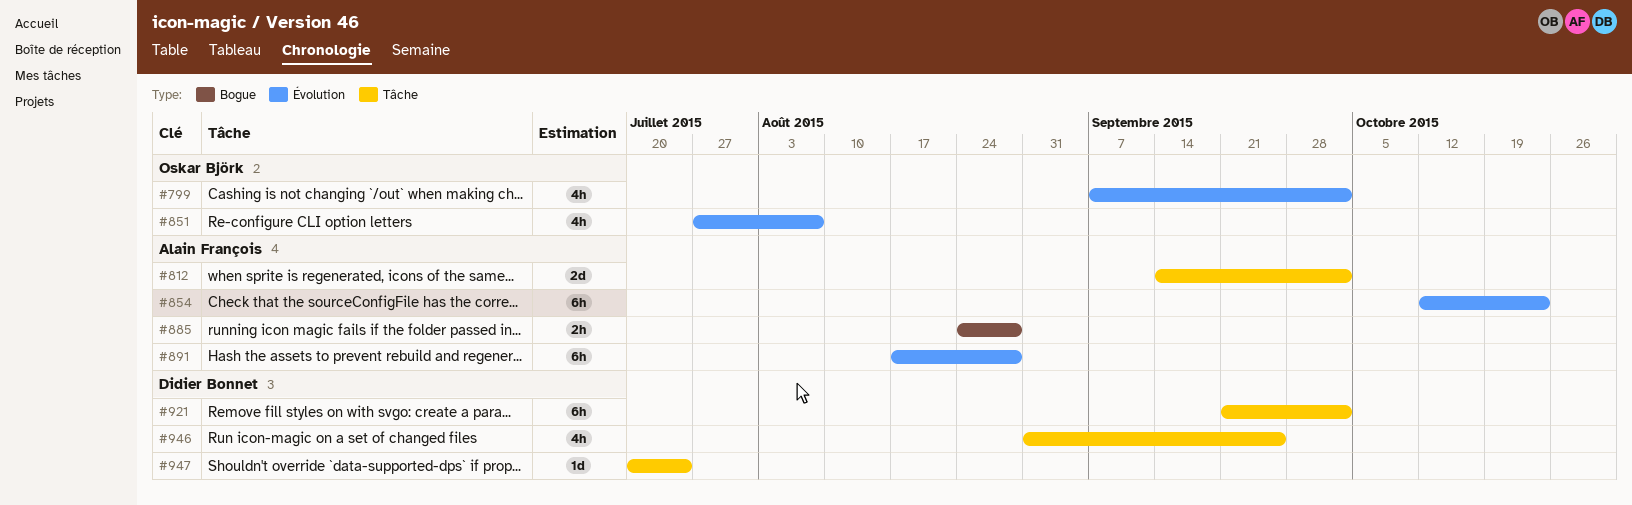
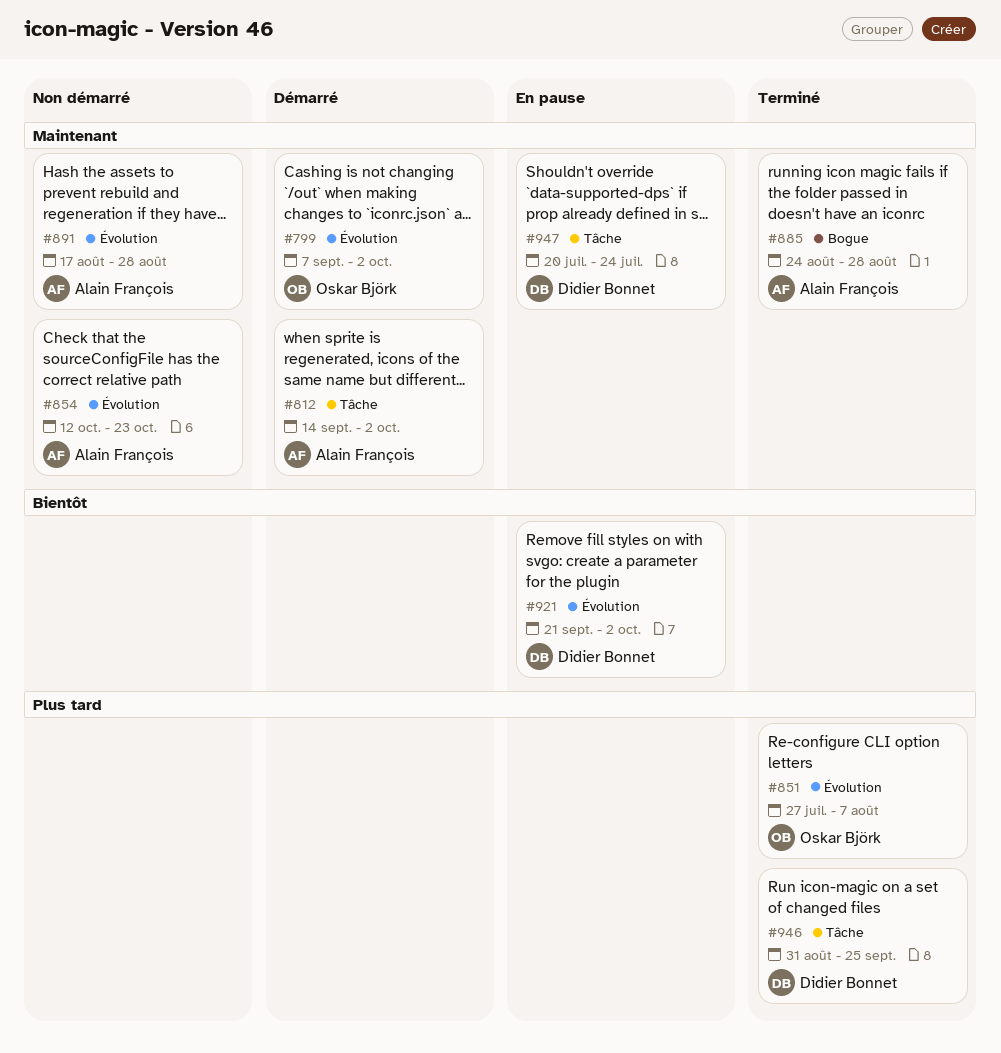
#921, label: Tâche -> Évolution

